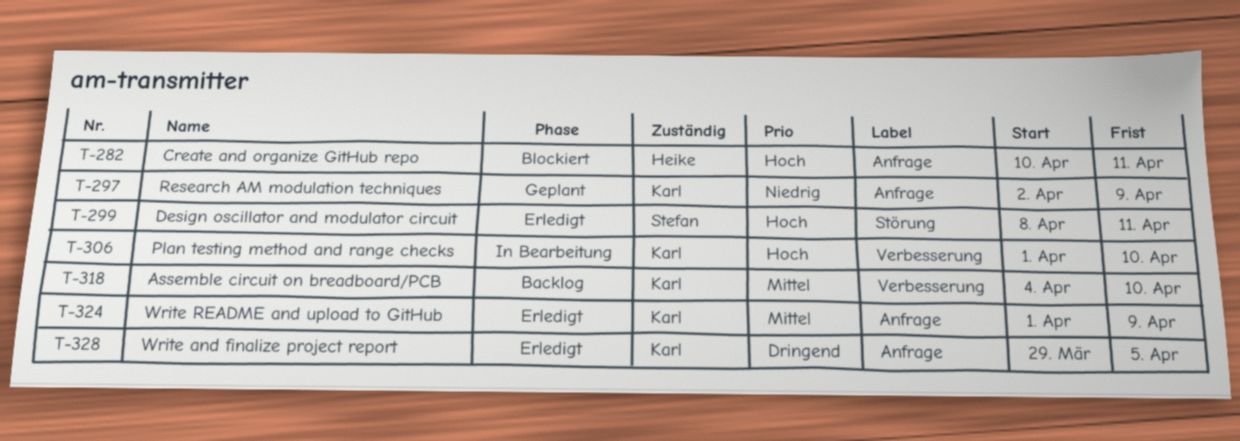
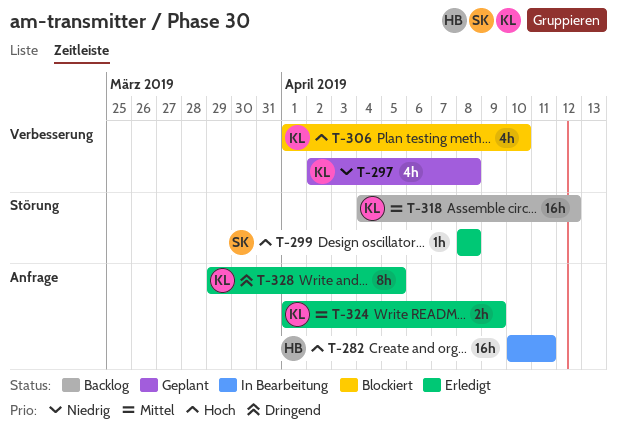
T-282, status: Blockiert -> In Bearbeitung
T-297, label: Anfrage -> Verbesserung
T-297, due: Apr 9 -> Apr 8
T-299, due: Apr 11 -> Apr 8
T-306, status: In Bearbeitung -> Blockiert
T-318, label: Verbesserung -> Störung
T-318, due: Apr 10 -> Apr 12

